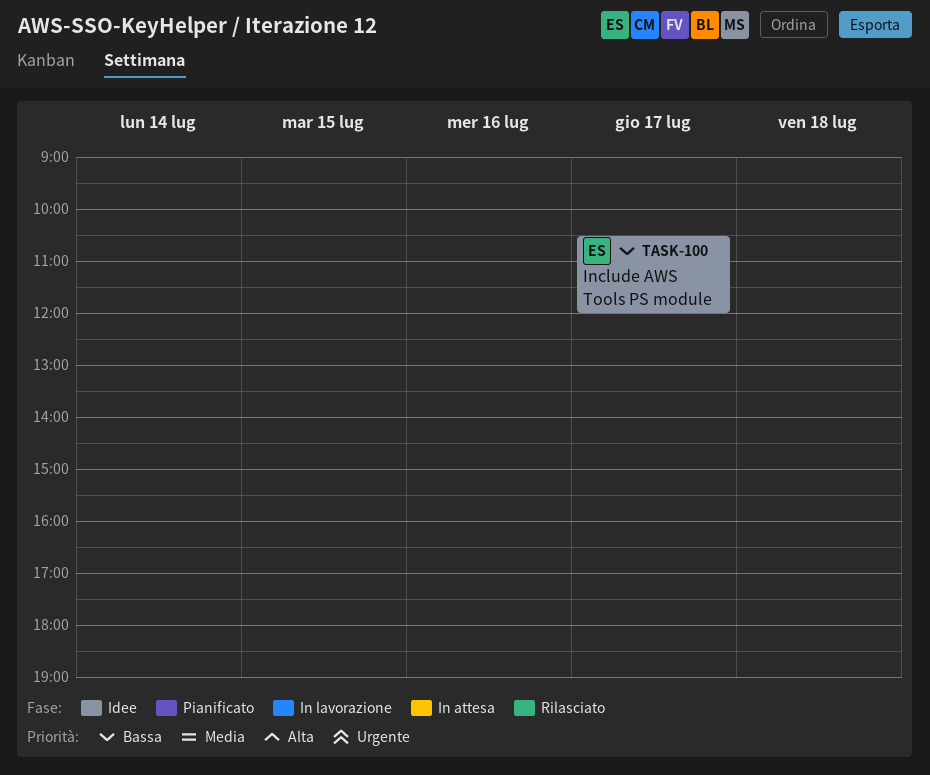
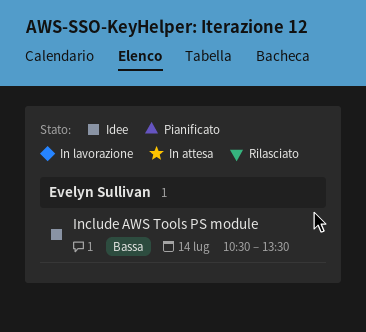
Include AWS Tools PS module, day: Jul 17 -> Jul 14
Include AWS Tools PS module, ends: 12:00 -> 13:30

